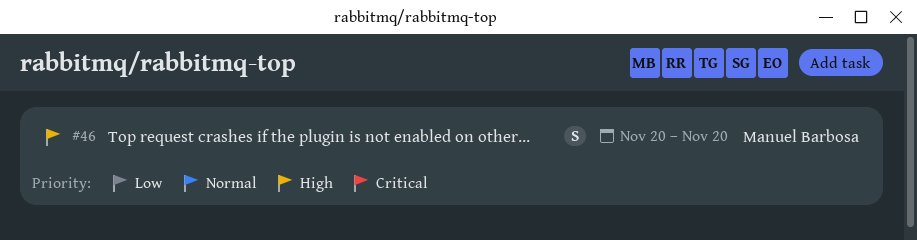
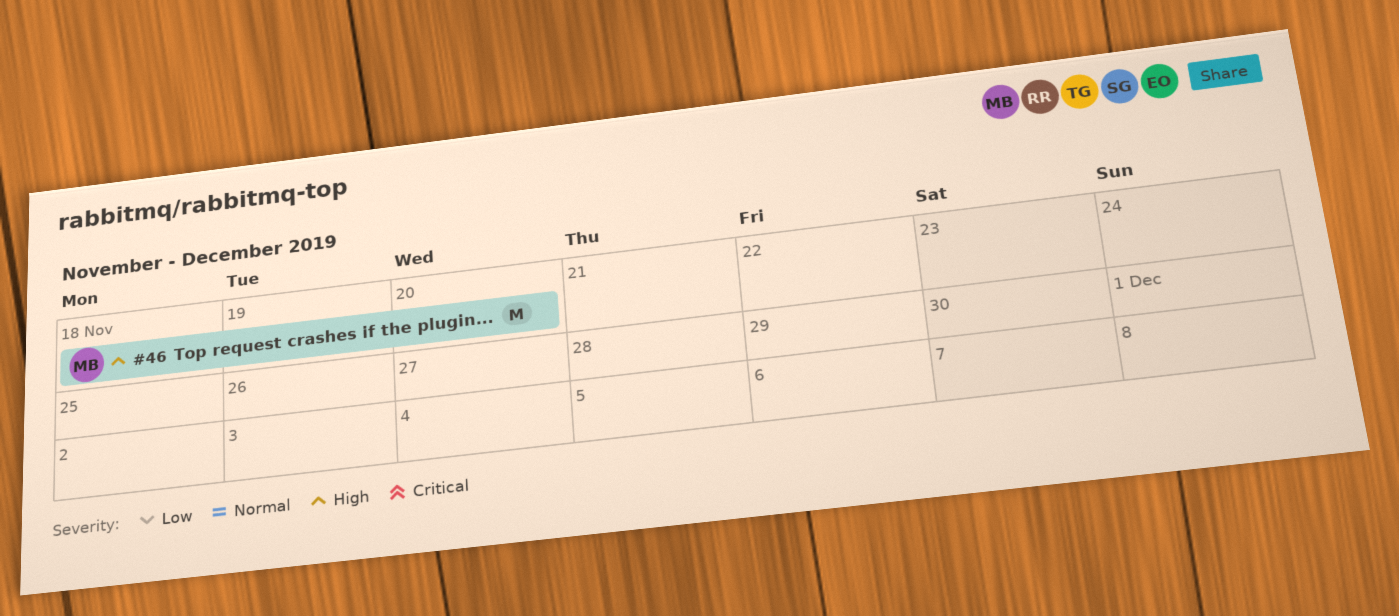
#46, estimate: S -> M
#46, start: Nov 20 -> Nov 18

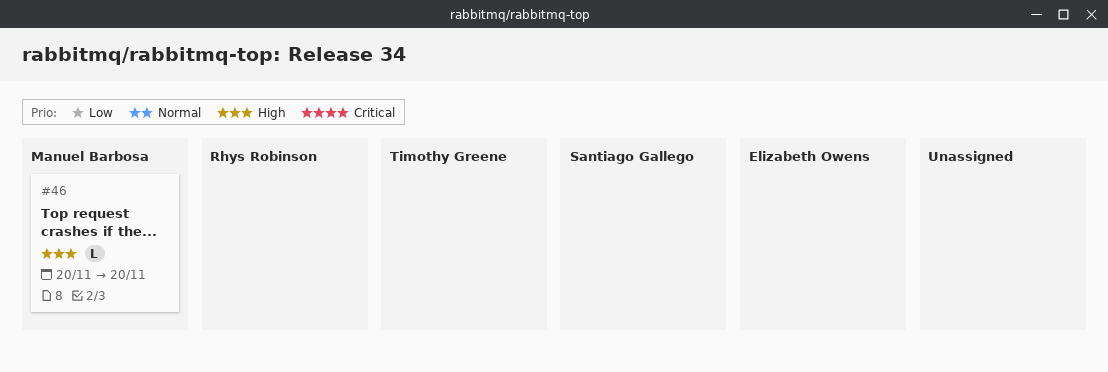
#46, estimate: M -> L
#46, start: Nov 18 -> Nov 20

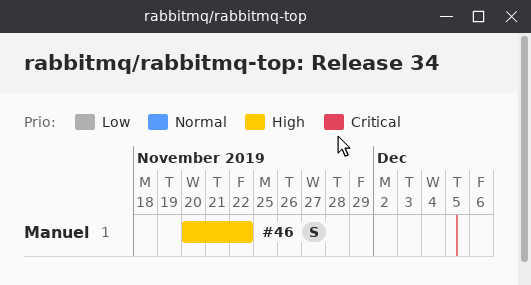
#46, estimate: L -> S
#46, due: Nov 20 -> Nov 22

